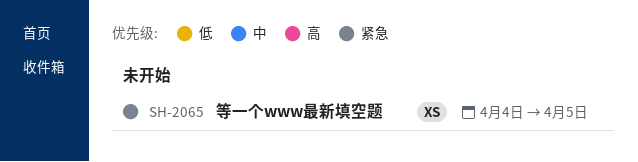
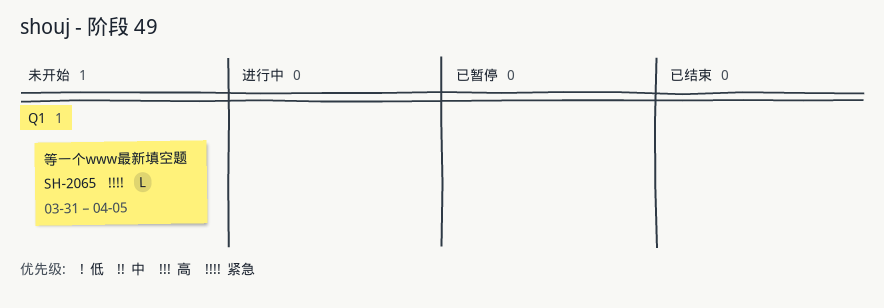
SH-2065, estimate: XS -> L
SH-2065, start: Apr 4 -> Mar 31

